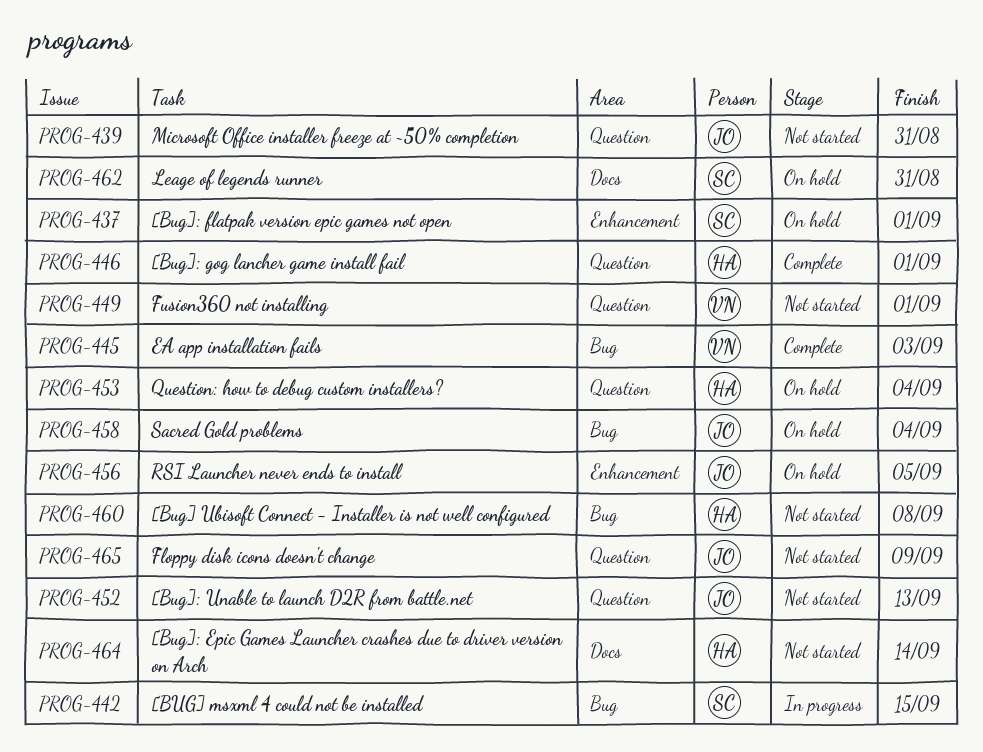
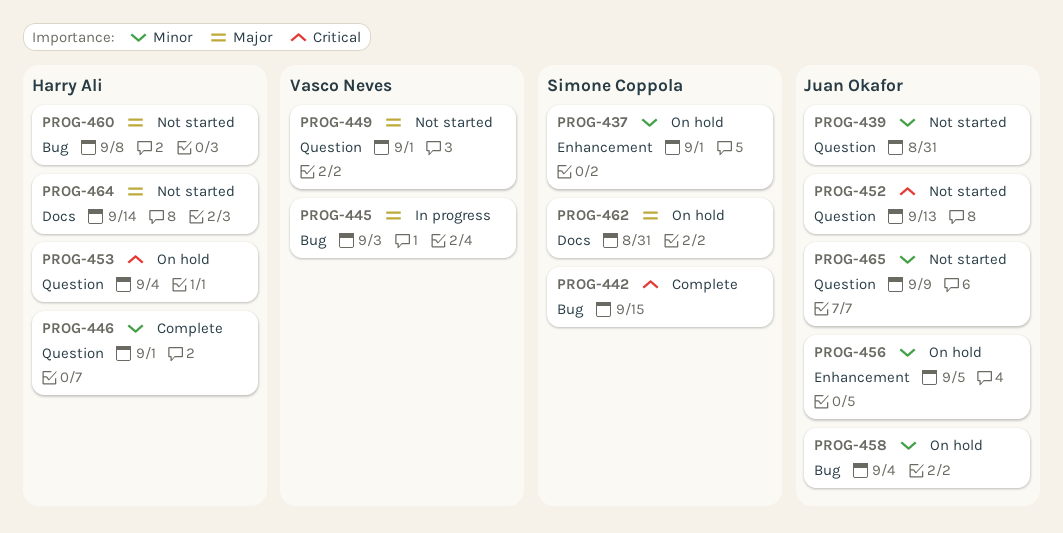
PROG-442, status: In progress -> Complete
PROG-445, status: Complete -> In progress

